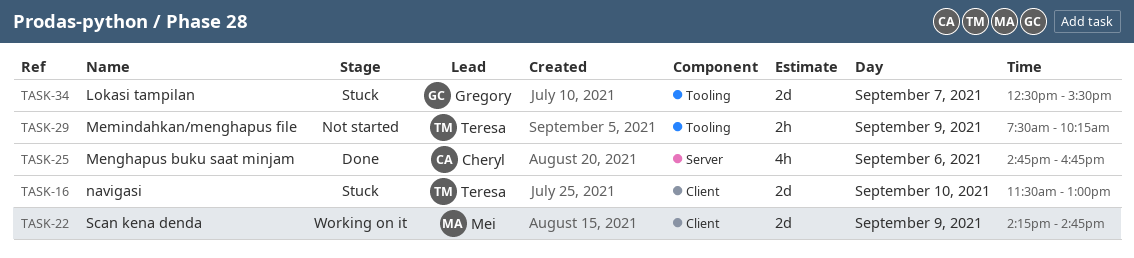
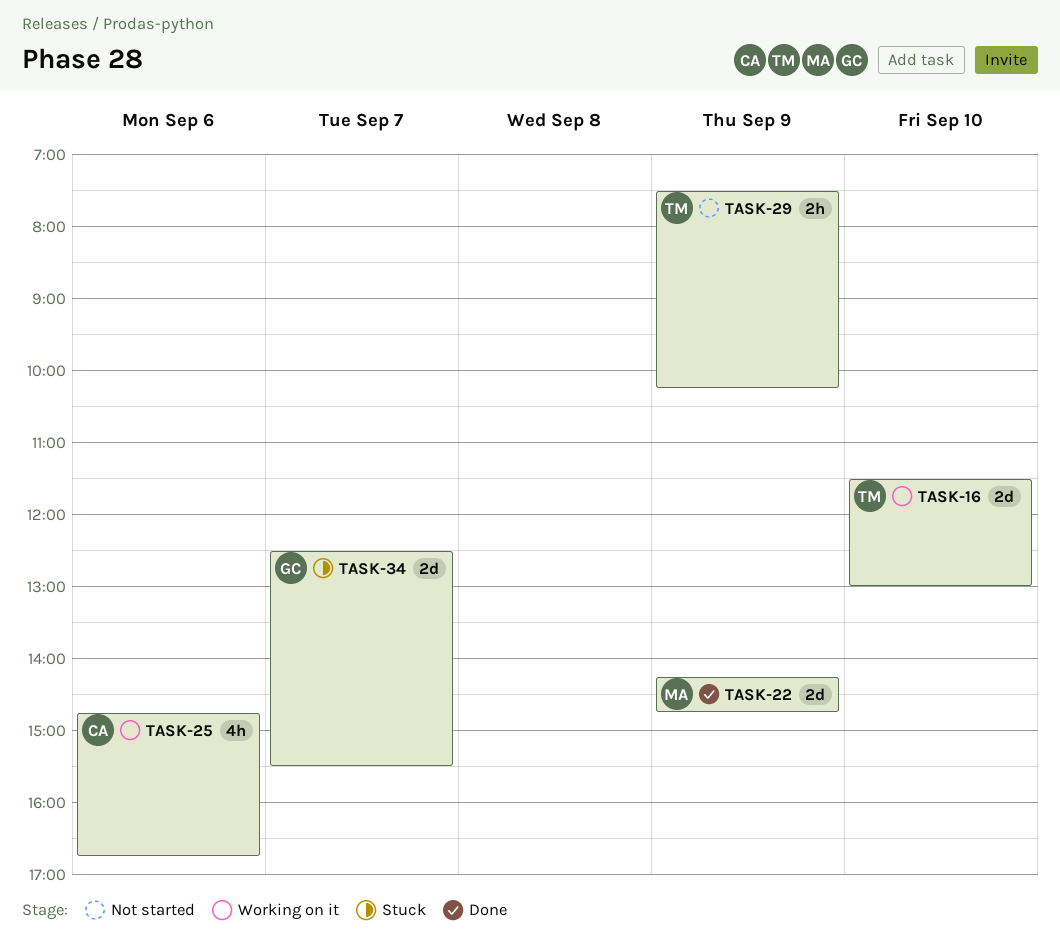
TASK-16, status: Stuck -> Working on it
TASK-22, status: Working on it -> Done
TASK-25, status: Done -> Working on it

